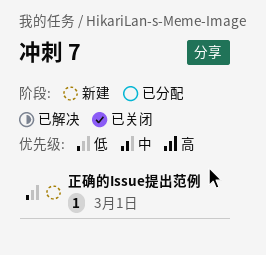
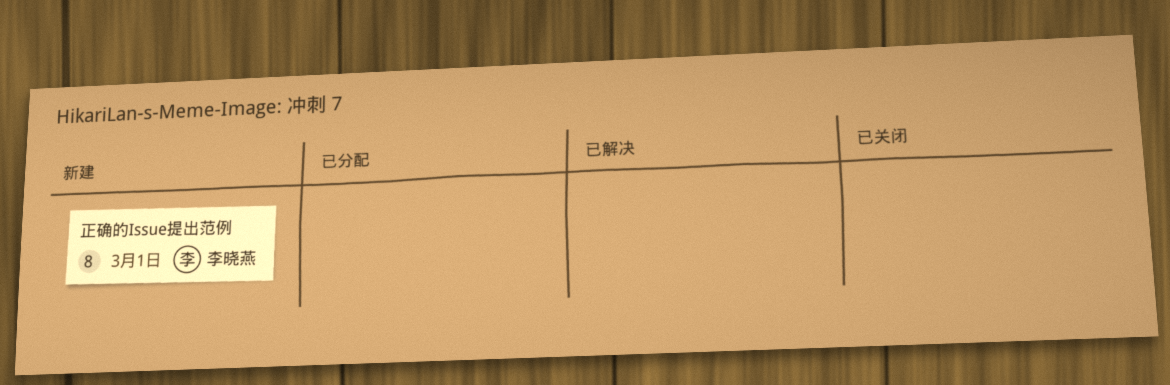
正确的Issue提出范例, estimate: 1 -> 8

